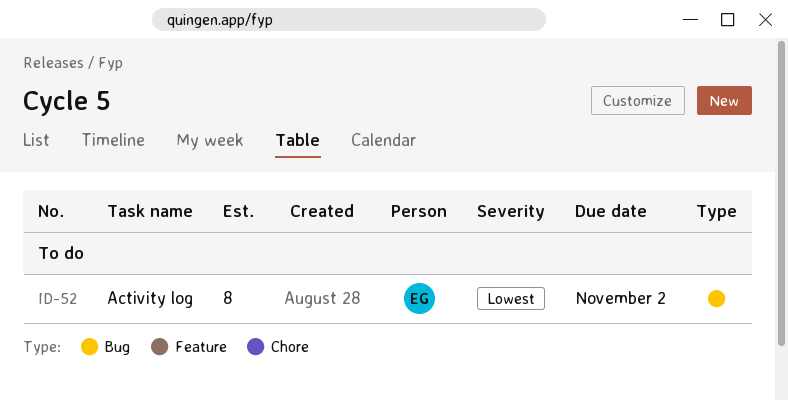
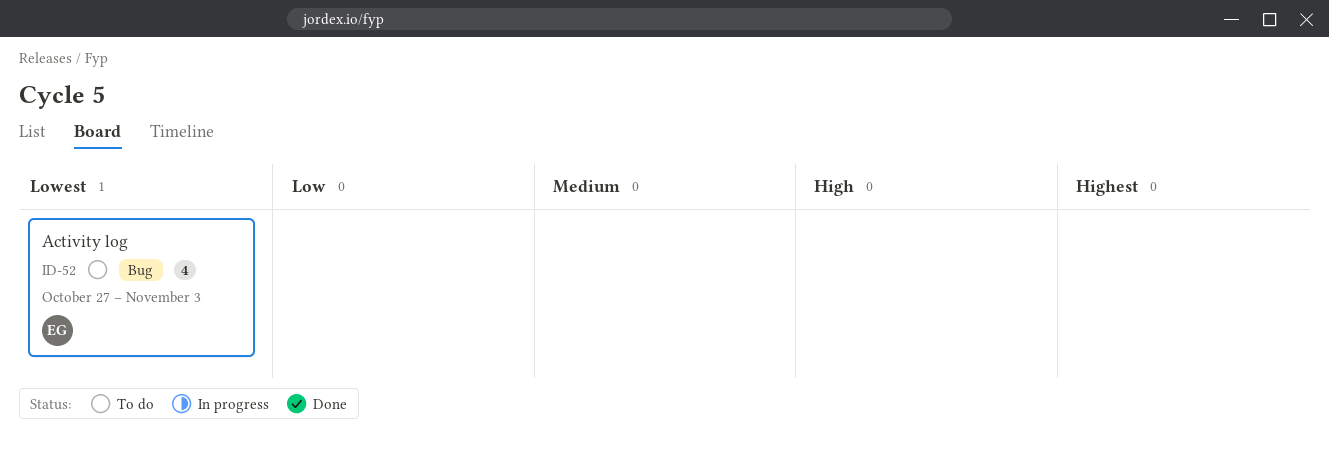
ID-52, estimate: 8 -> 4
ID-52, due: Nov 2 -> Nov 3

